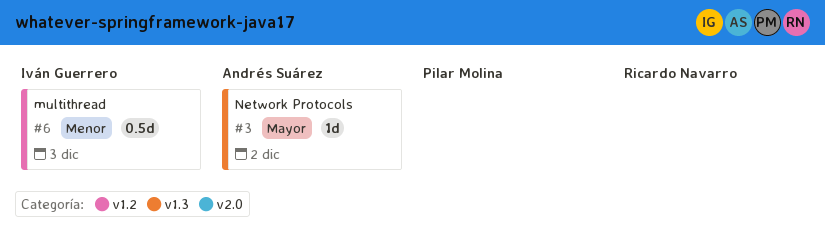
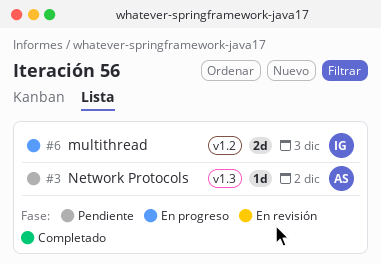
#6, estimate: 0.5d -> 2d

